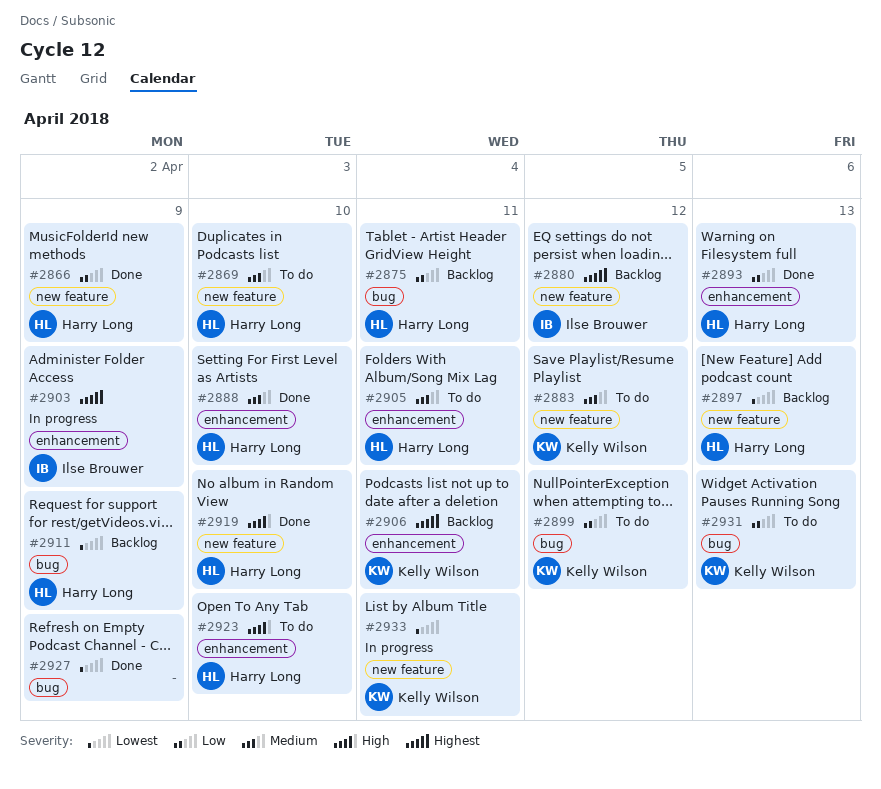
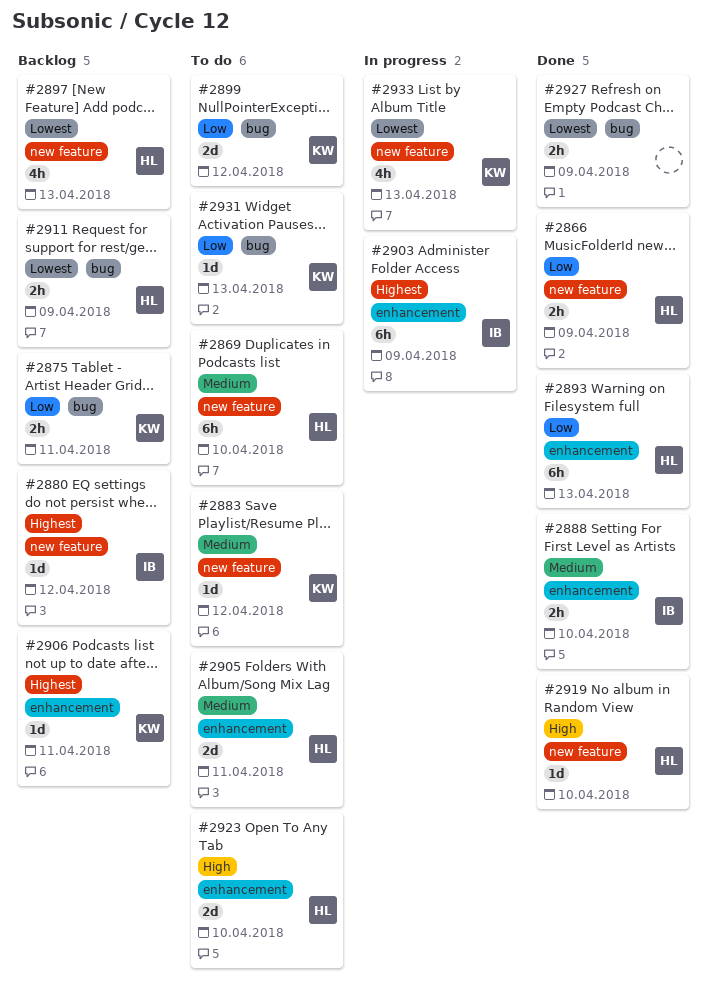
#2875, owner: Harry Long -> Kelly Wilson
#2888, owner: Harry Long -> Ilse Brouwer
#2933, due: Apr 11 -> Apr 13

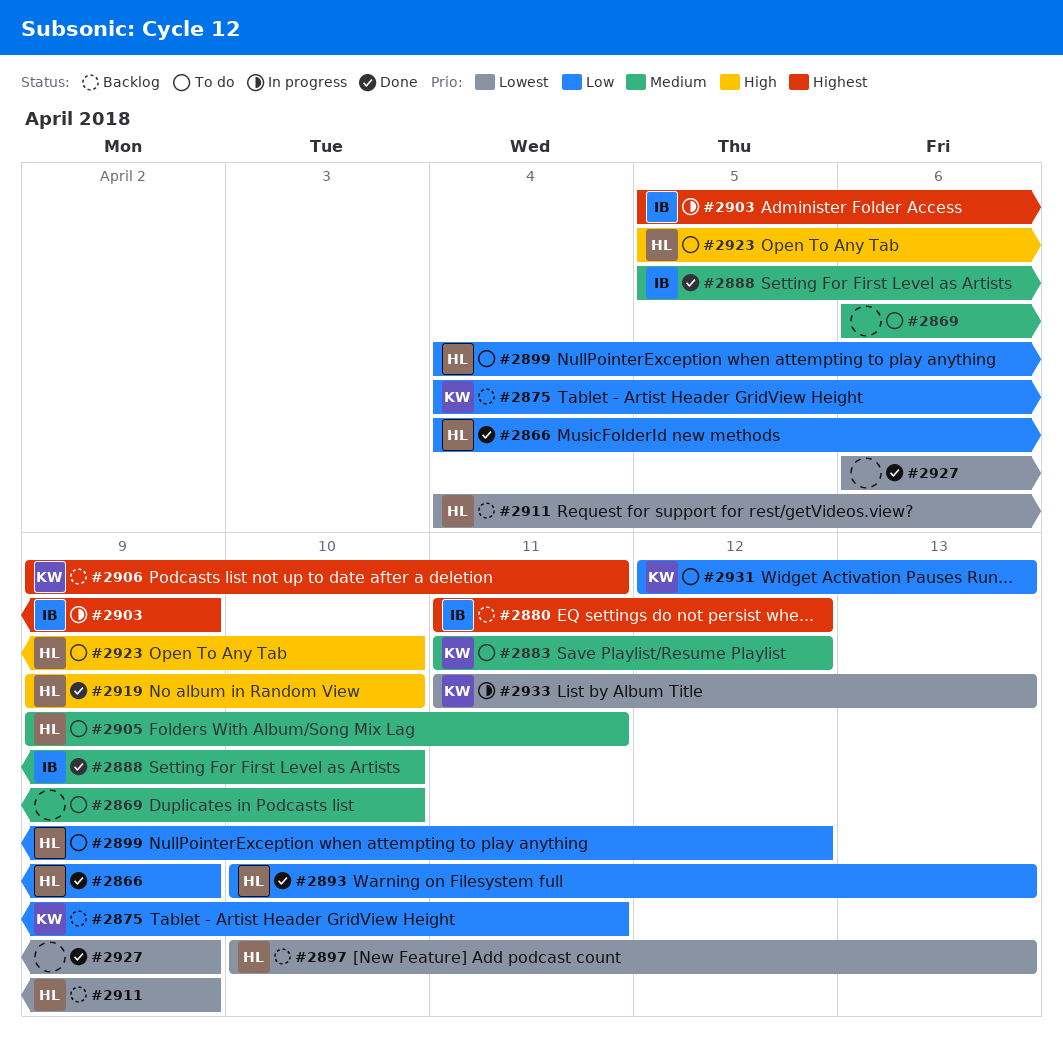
#2869, owner: HL -> none
#2899, owner: KW -> HL

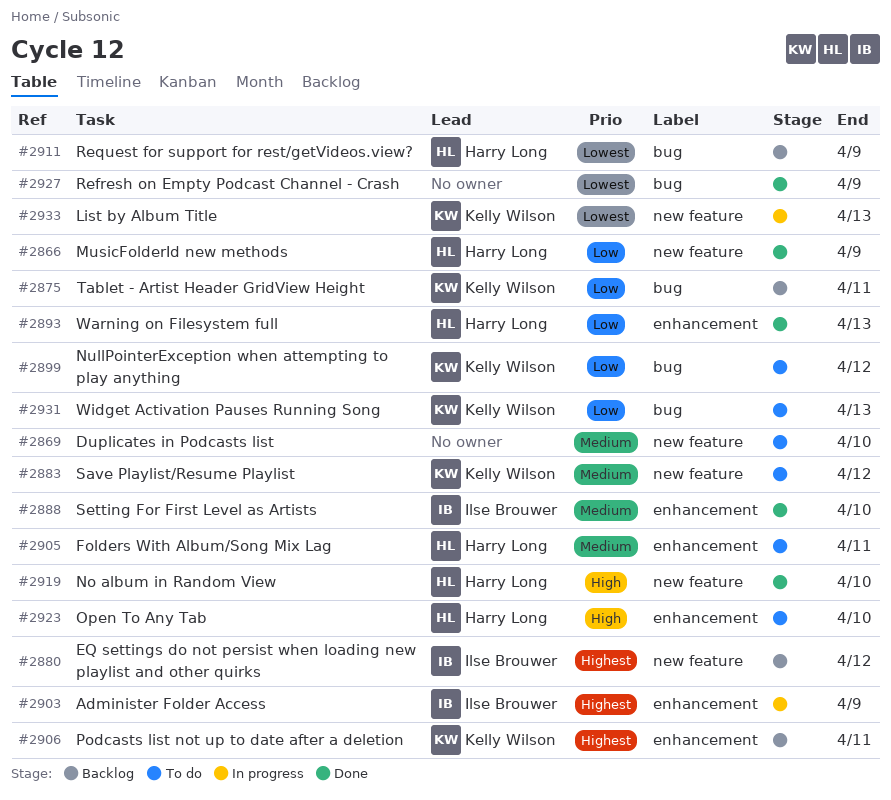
#2897: present -> none
#2899, owner: Harry Long -> Kelly Wilson

